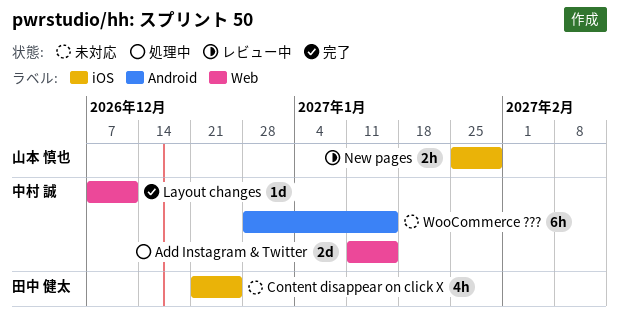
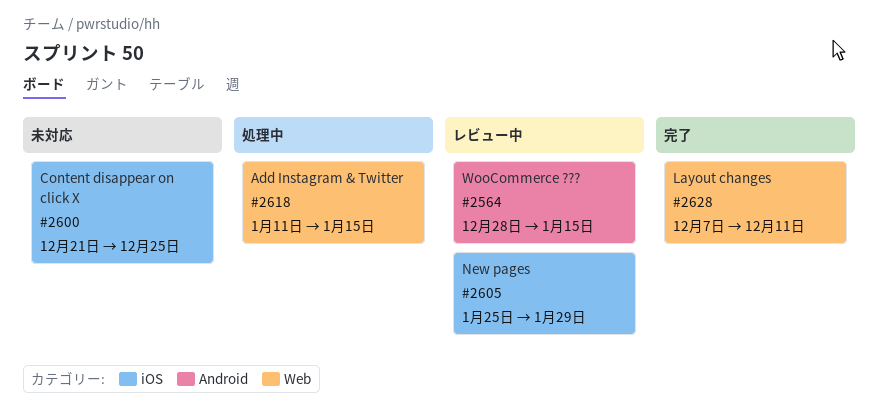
WooCommerce ???, status: 未対応 -> レビュー中

